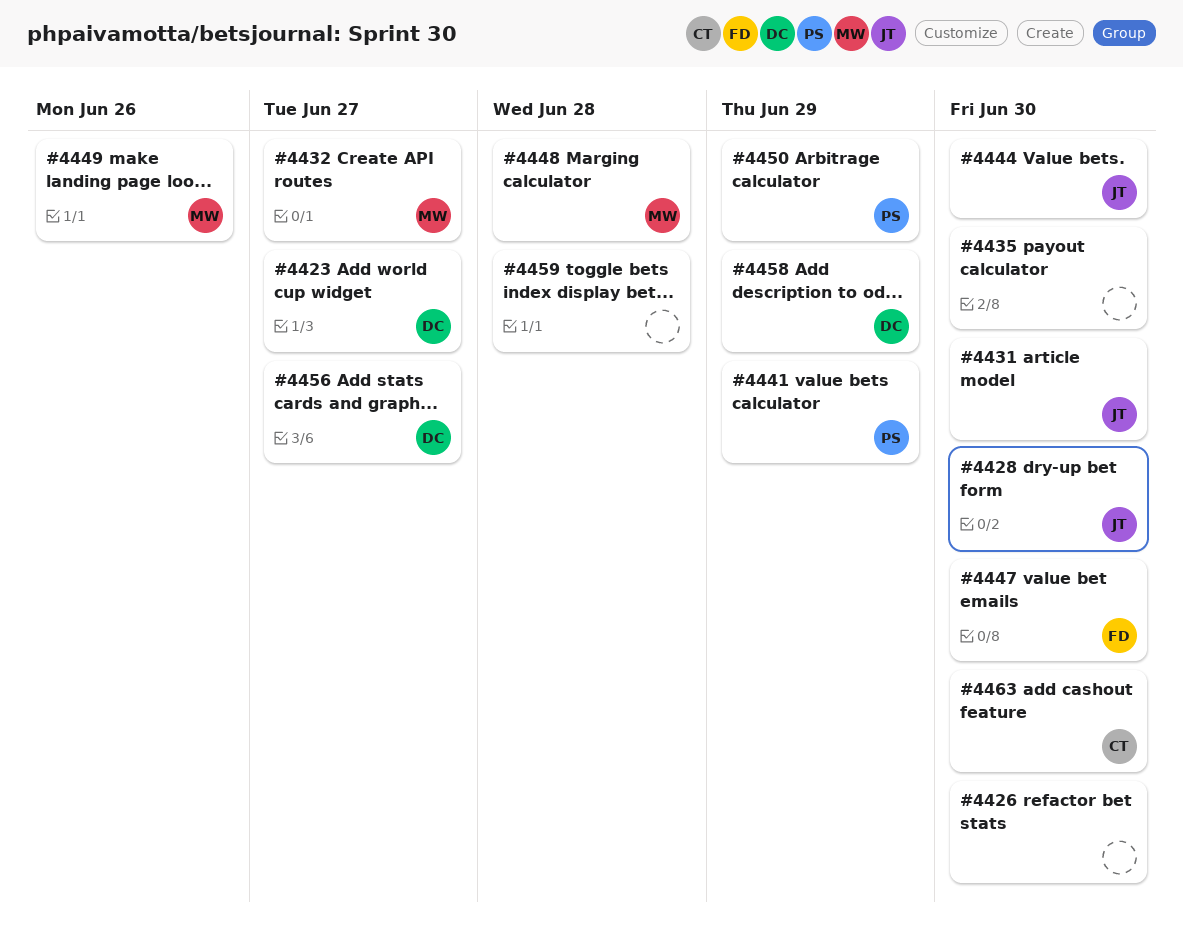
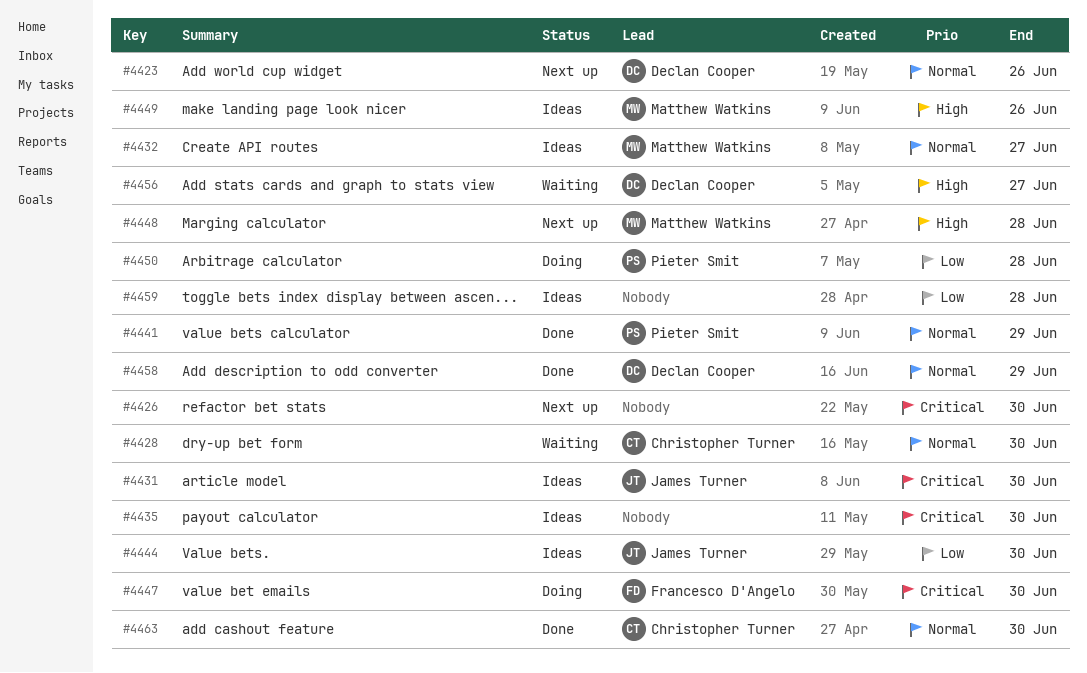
#4423, due: Jun 27 -> Jun 26
#4428, owner: James Turner -> Christopher Turner
#4450, due: Jun 29 -> Jun 28

